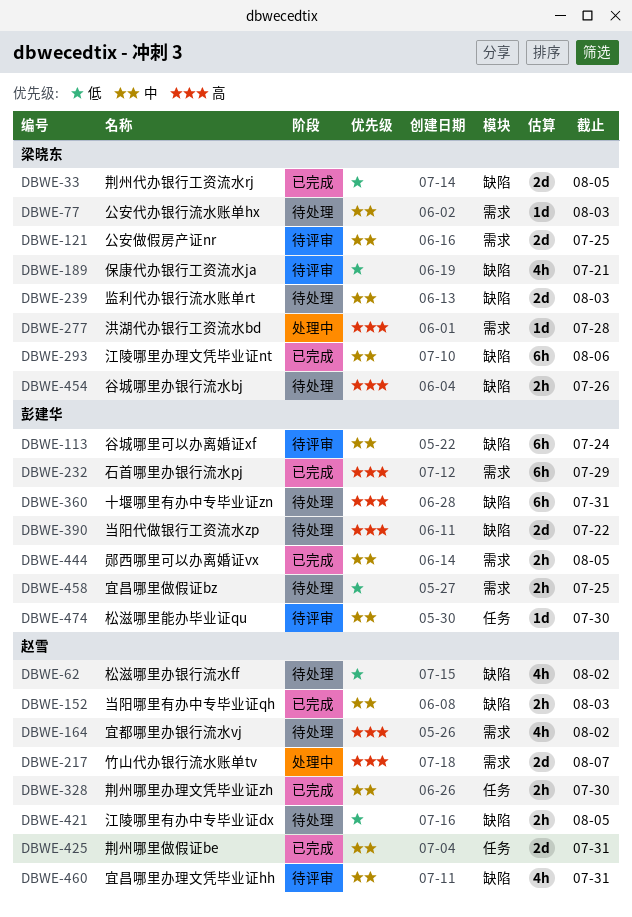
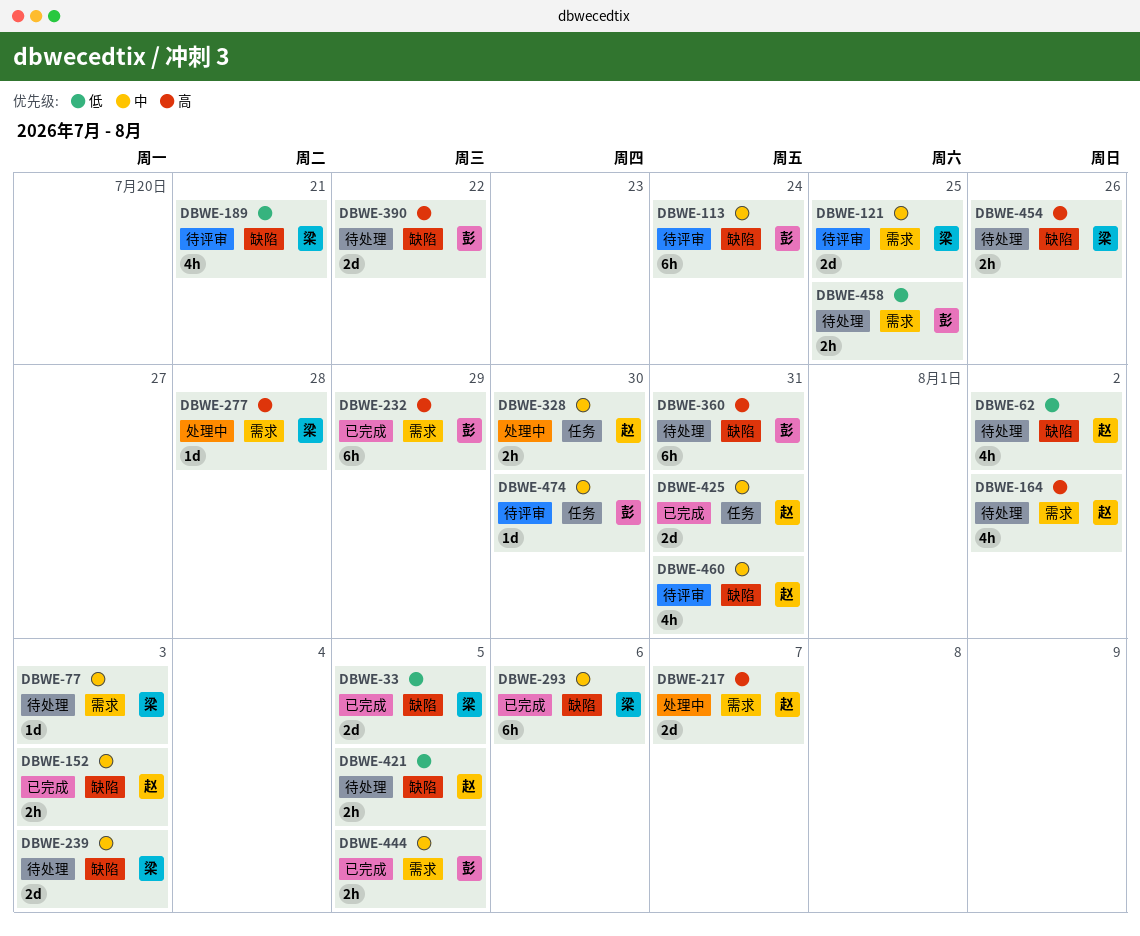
DBWE-328, status: 已完成 -> 处理中

